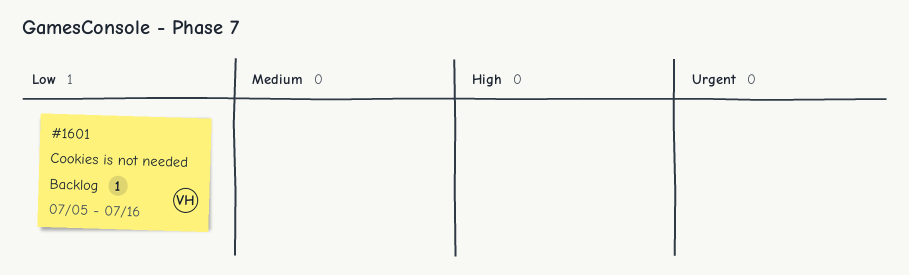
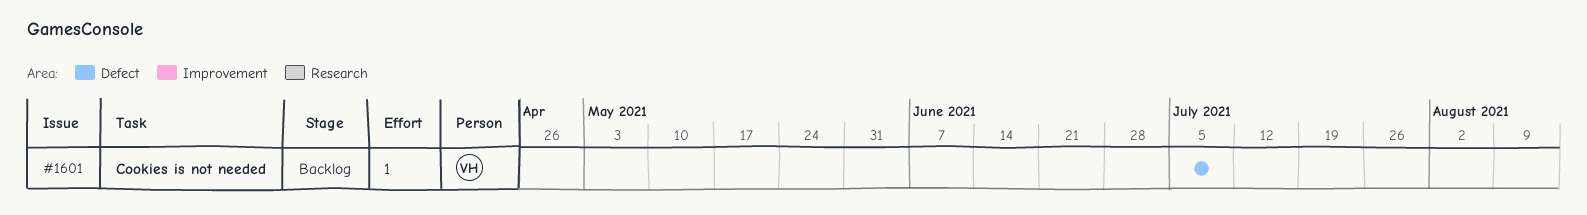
#1601, due: Jul 16 -> Jul 9

